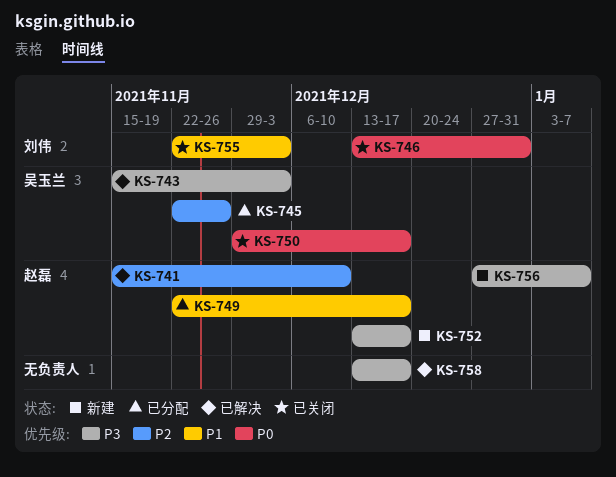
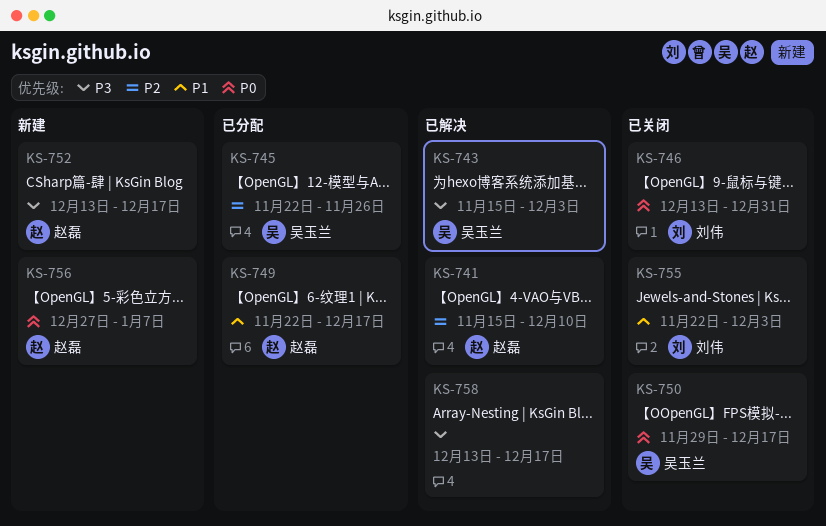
KS-756, priority: P3 -> P0

